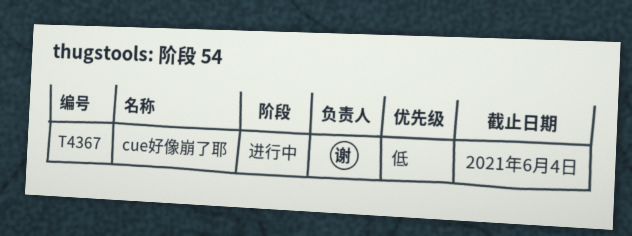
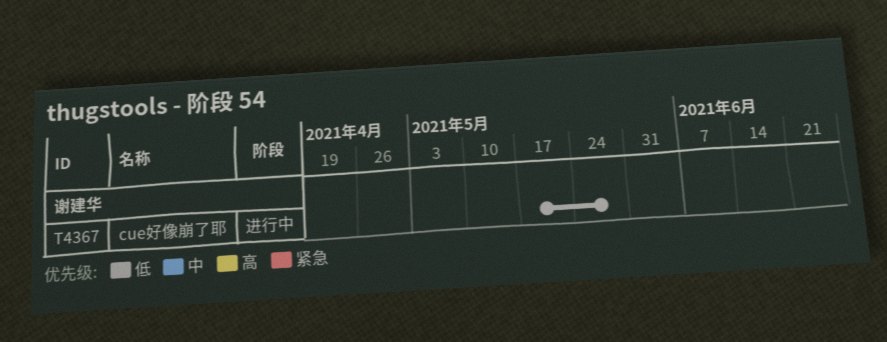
T4367, due: Jun 4 -> May 28

